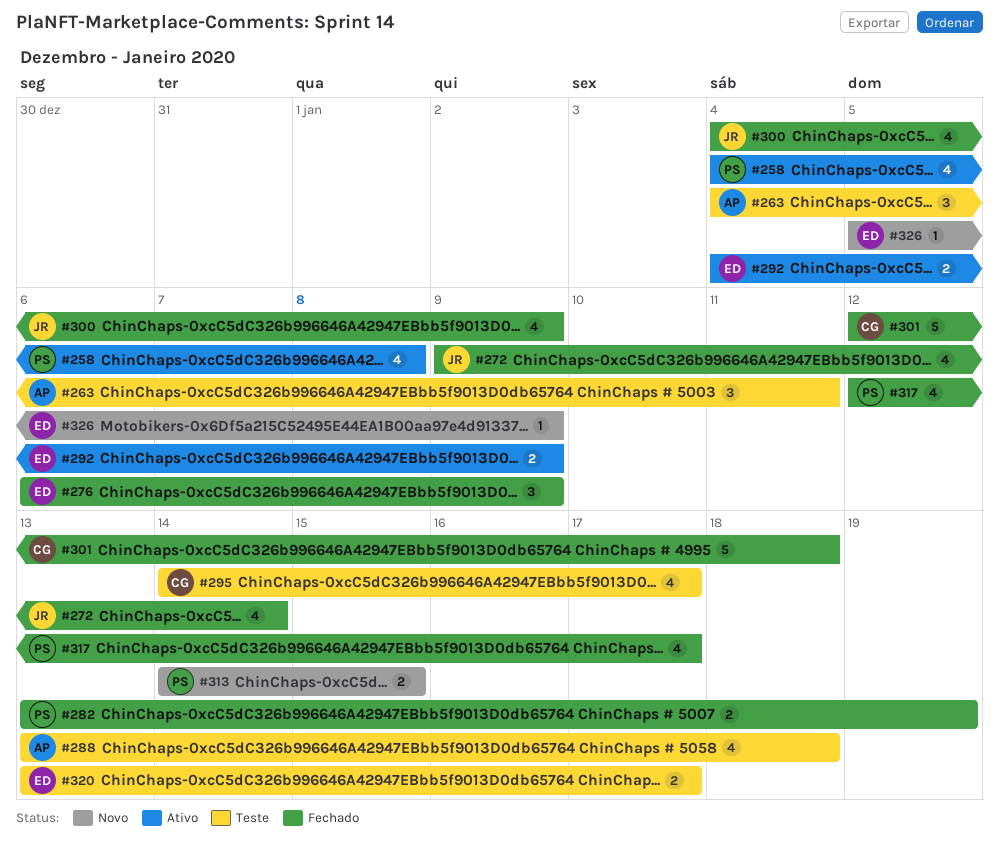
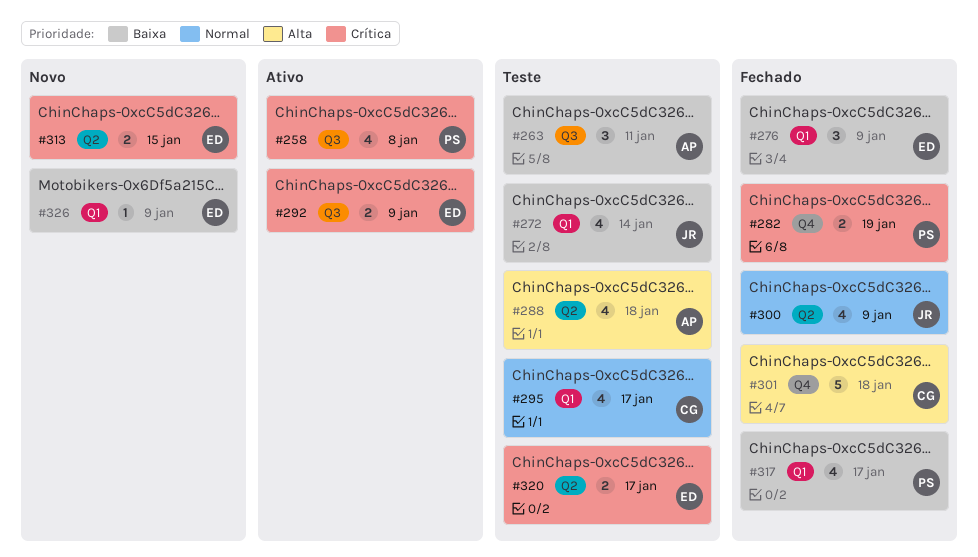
#272, status: Fechado -> Teste
#313, owner: PS -> ED

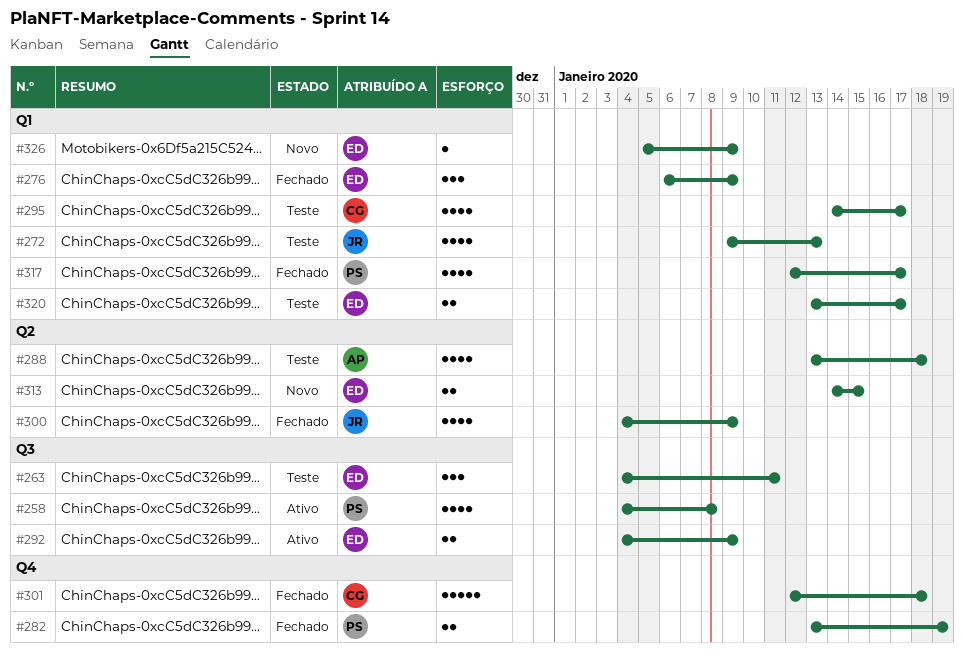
#263, owner: AP -> ED
#272, due: Jan 14 -> Jan 13
#320, label: Q2 -> Q1

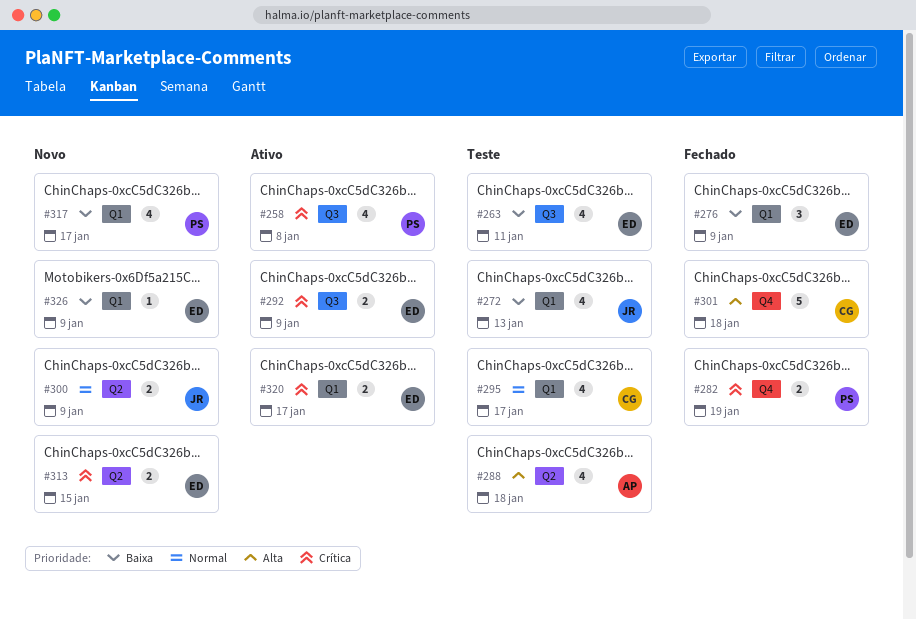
#263, estimate: 3 -> 4
#300, status: Fechado -> Novo
#300, estimate: 4 -> 2
#317, status: Fechado -> Novo
#320, status: Teste -> Ativo

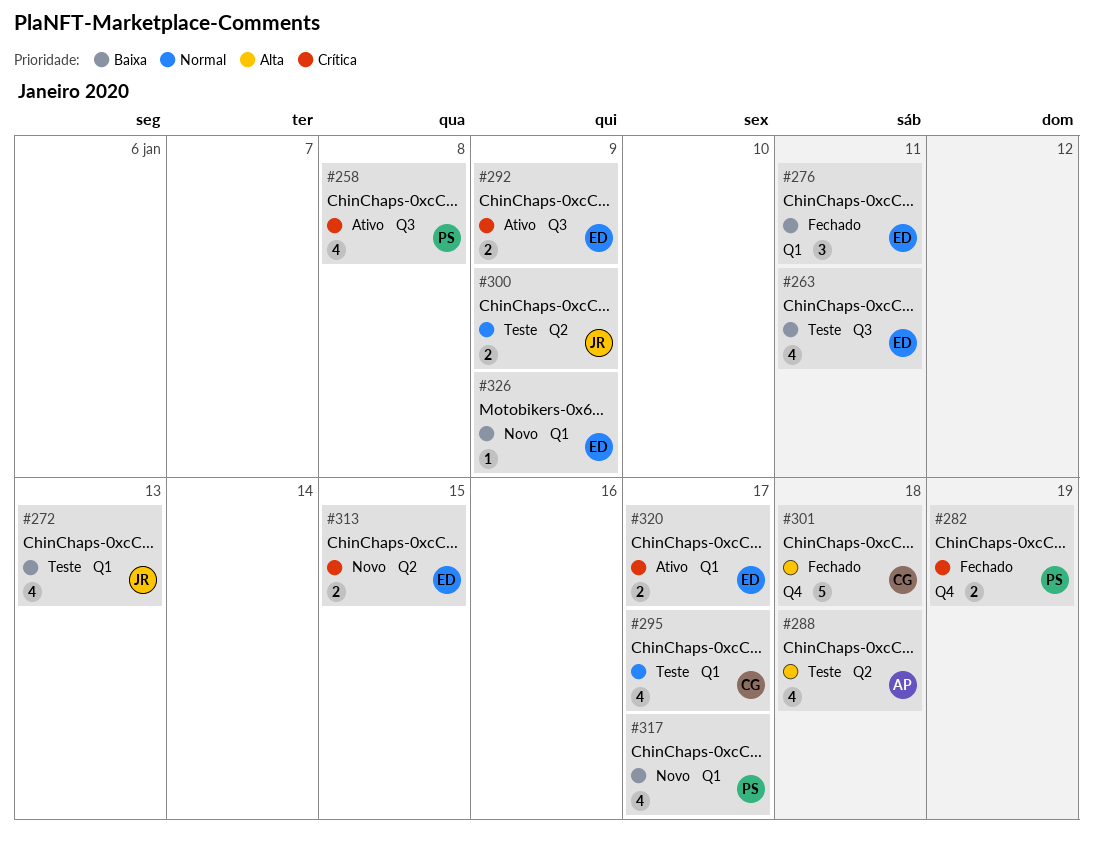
#276, due: Jan 9 -> Jan 11
#300, status: Novo -> Teste

